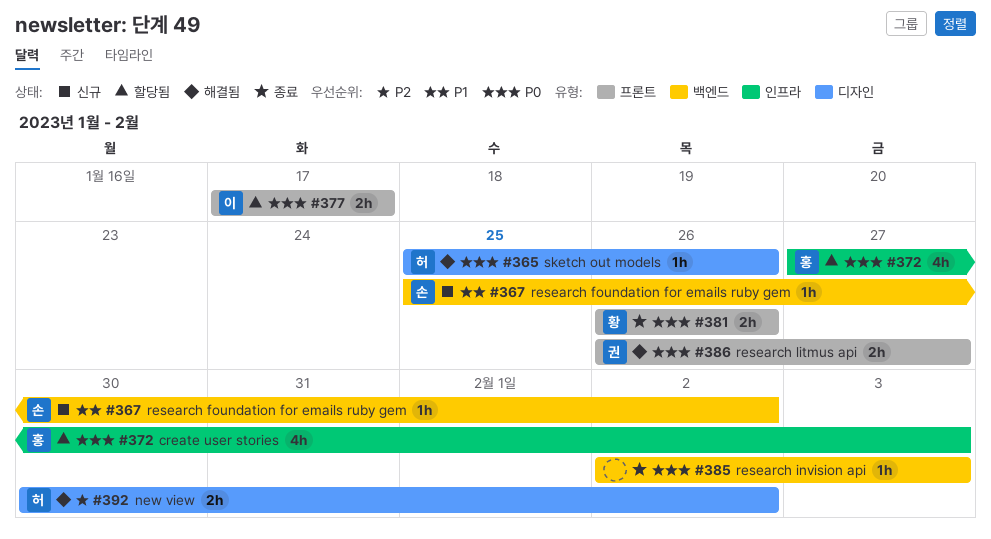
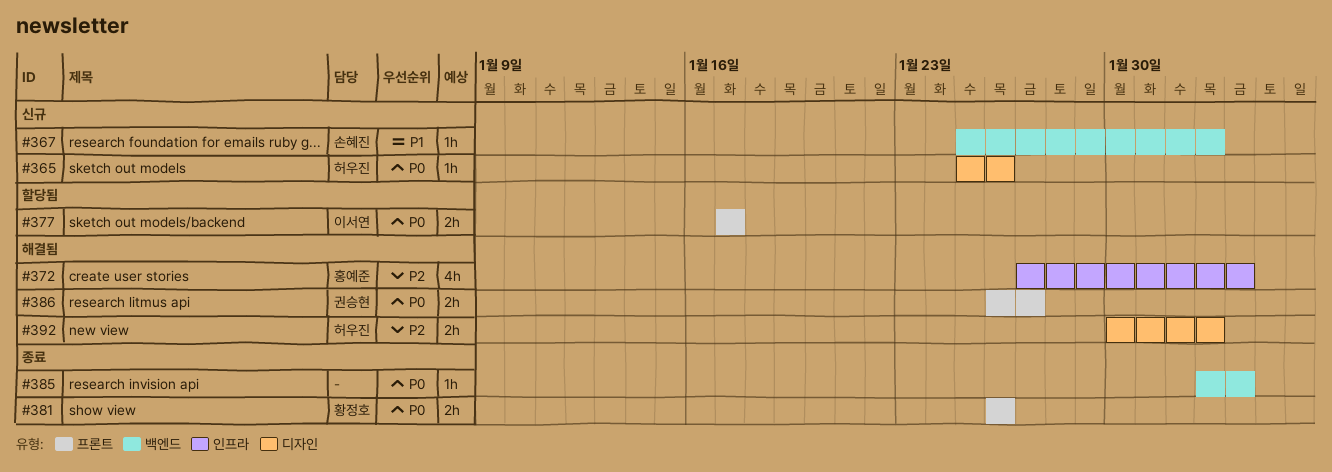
#365, status: 해결됨 -> 신규
#372, status: 할당됨 -> 해결됨
#372, priority: P0 -> P2

